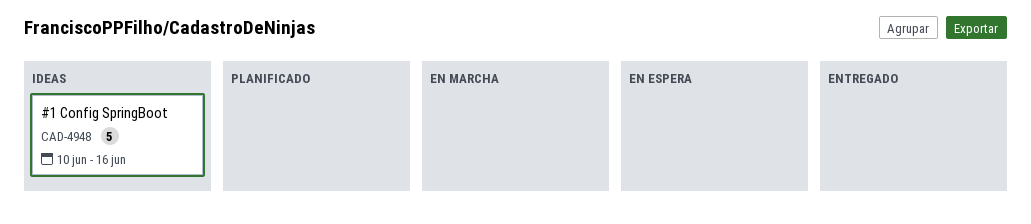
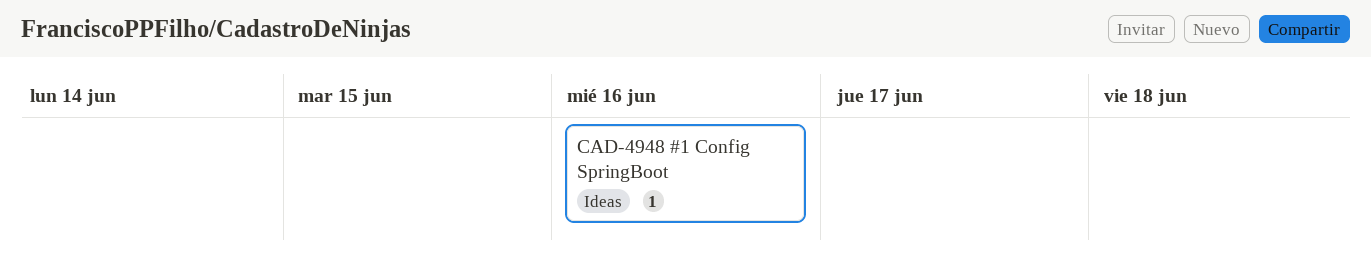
CAD-4948, estimate: 5 -> 1

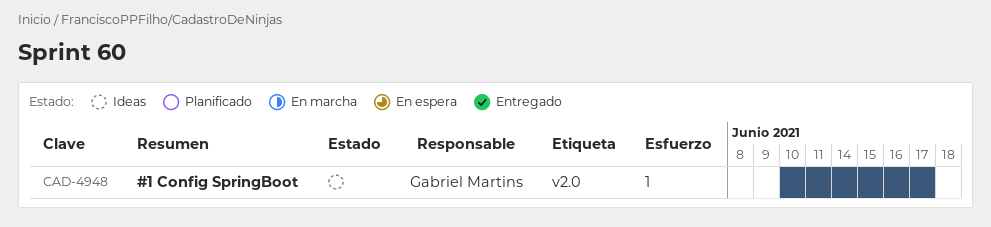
CAD-4948, due: Jun 16 -> Jun 17

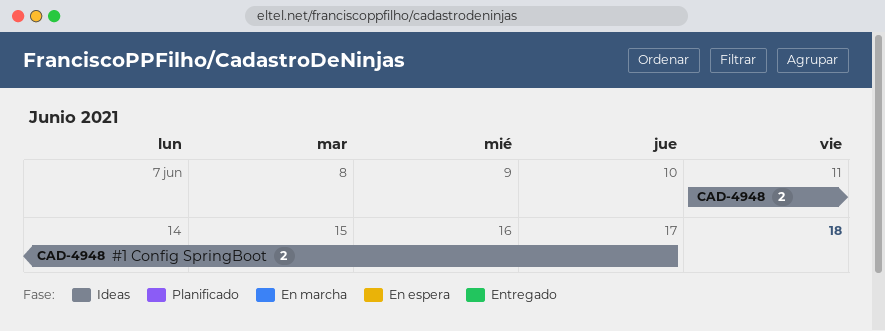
CAD-4948, estimate: 1 -> 2
CAD-4948, start: Jun 10 -> Jun 11

